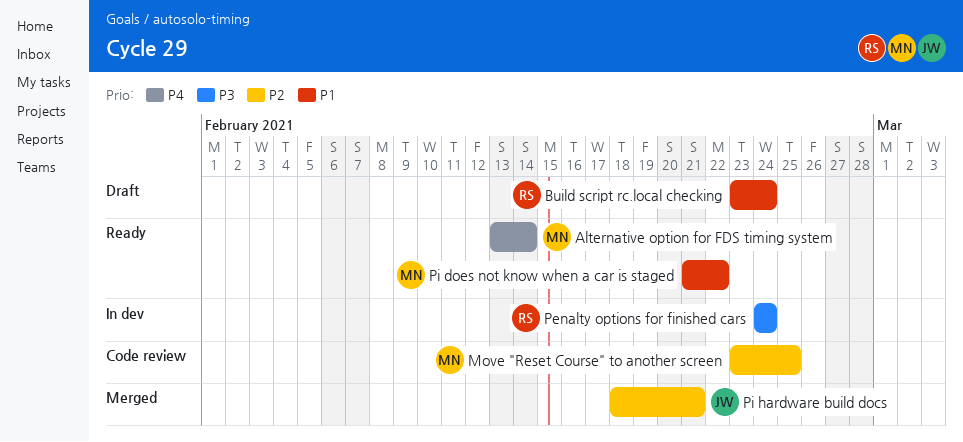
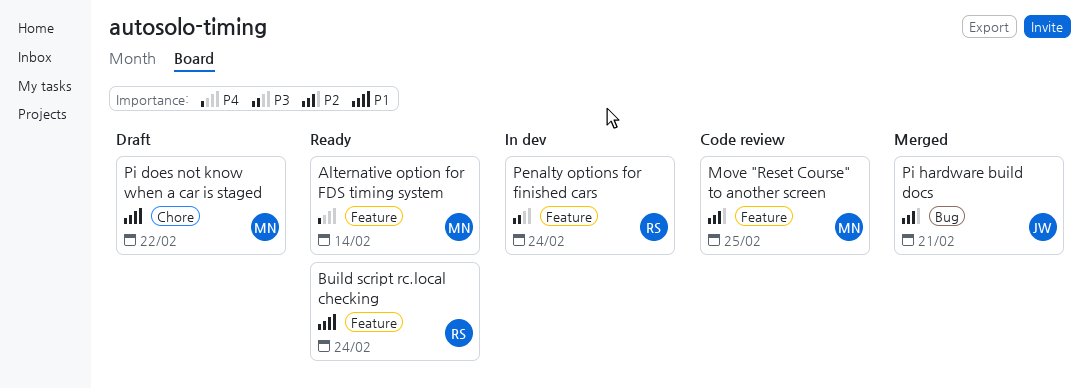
Build script rc.local checking, status: Draft -> Ready
Pi does not know when a car is staged, status: Ready -> Draft

